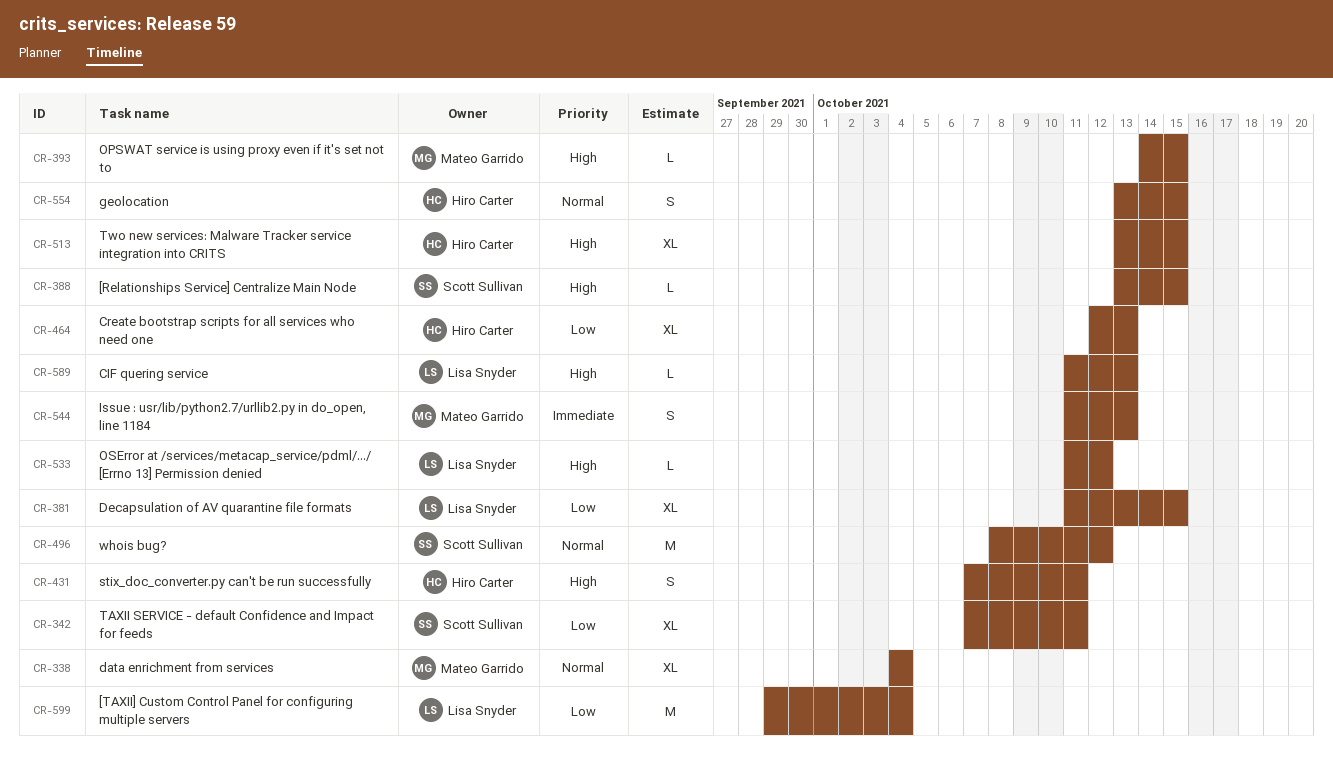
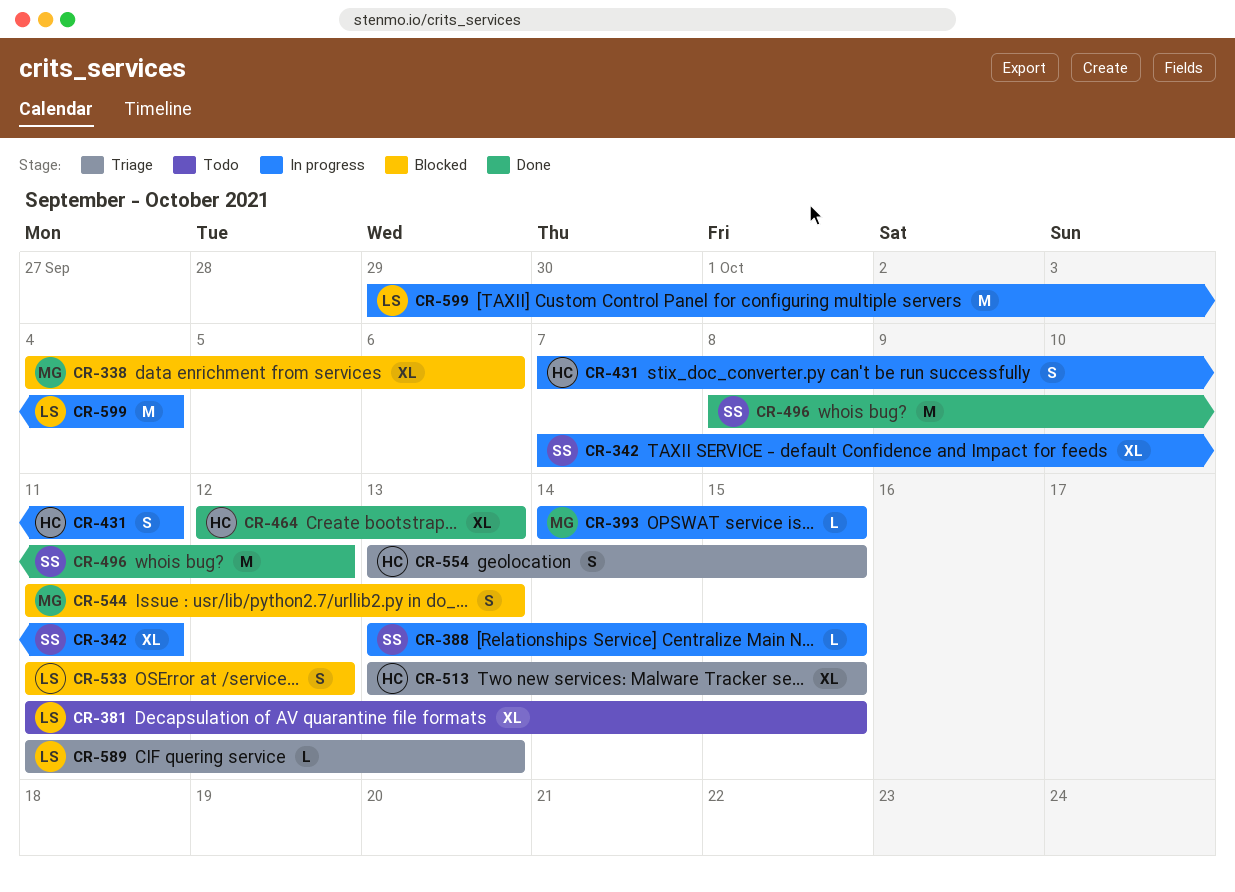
CR-338, due: Oct 4 -> Oct 6
CR-533, estimate: L -> S

